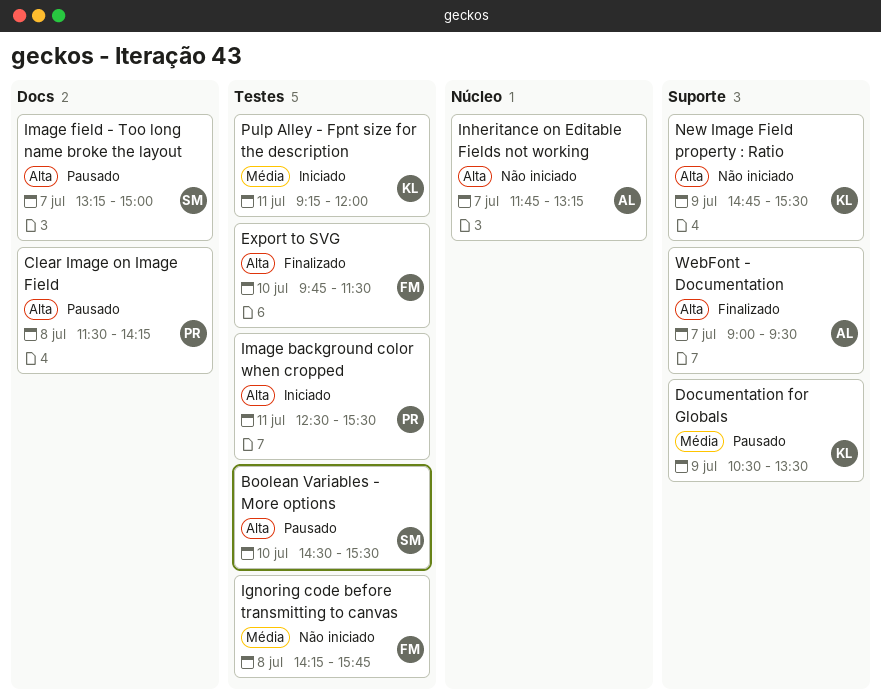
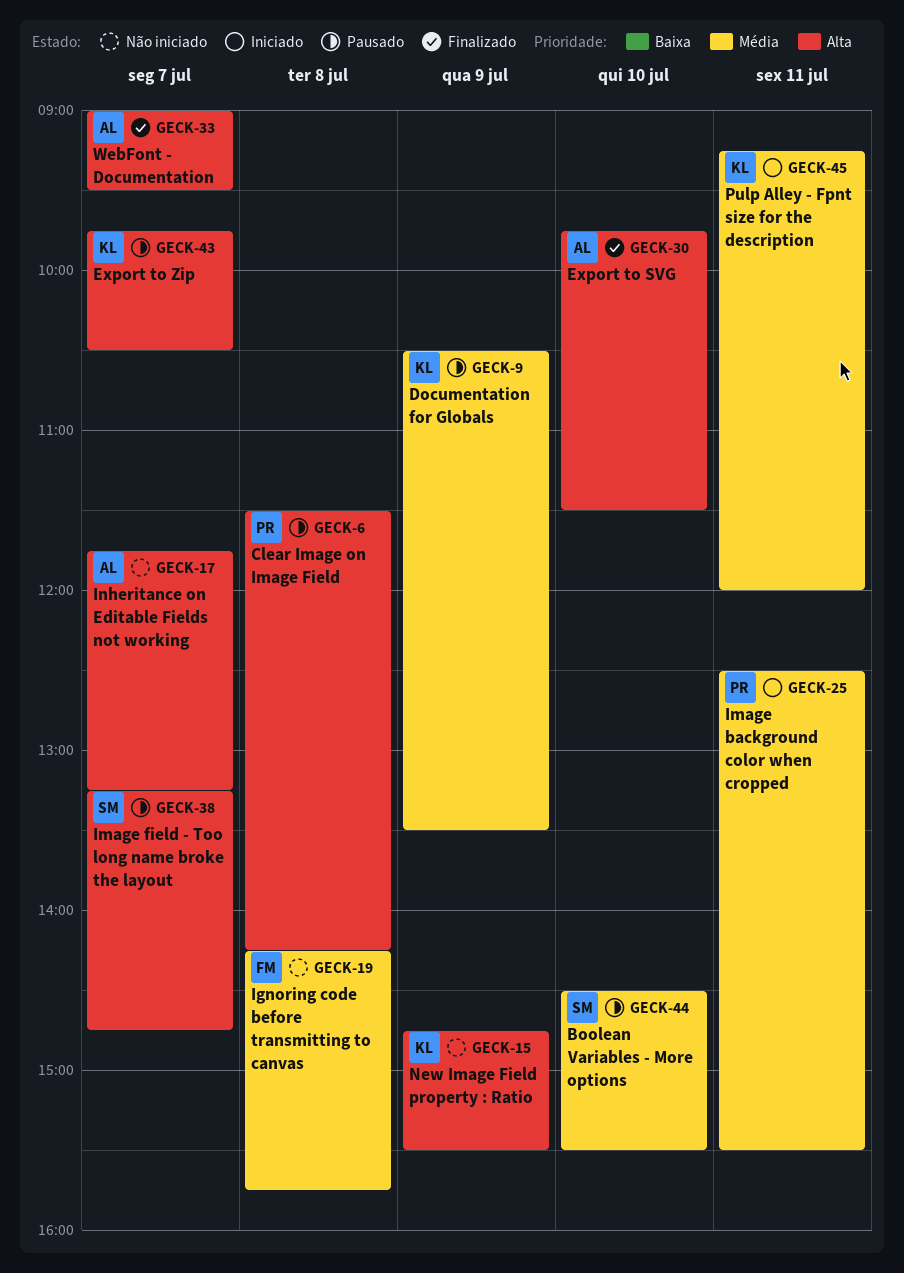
Boolean Variables - More options, priority: Alta -> Média
Export to SVG, owner: FM -> AL
Export to Zip: none -> present
Image background color when cropped, priority: Alta -> Média
Image field - Too long name broke the layout, ends: 15:00 -> 14:45

